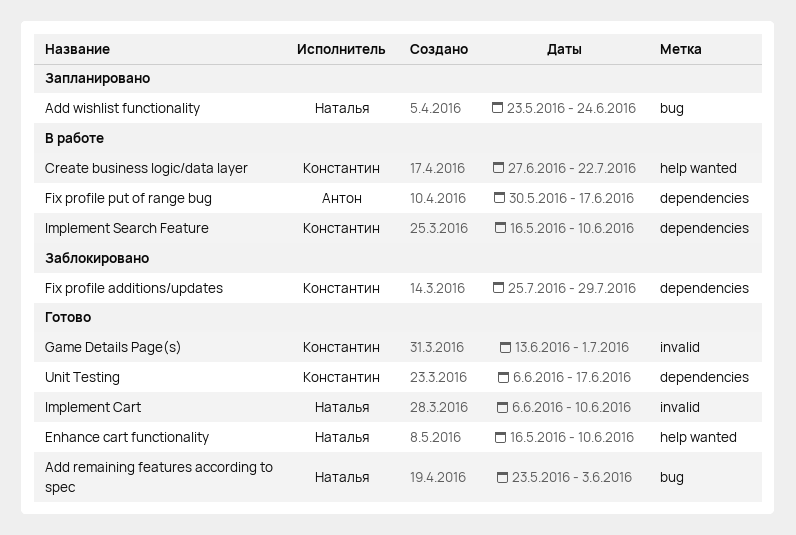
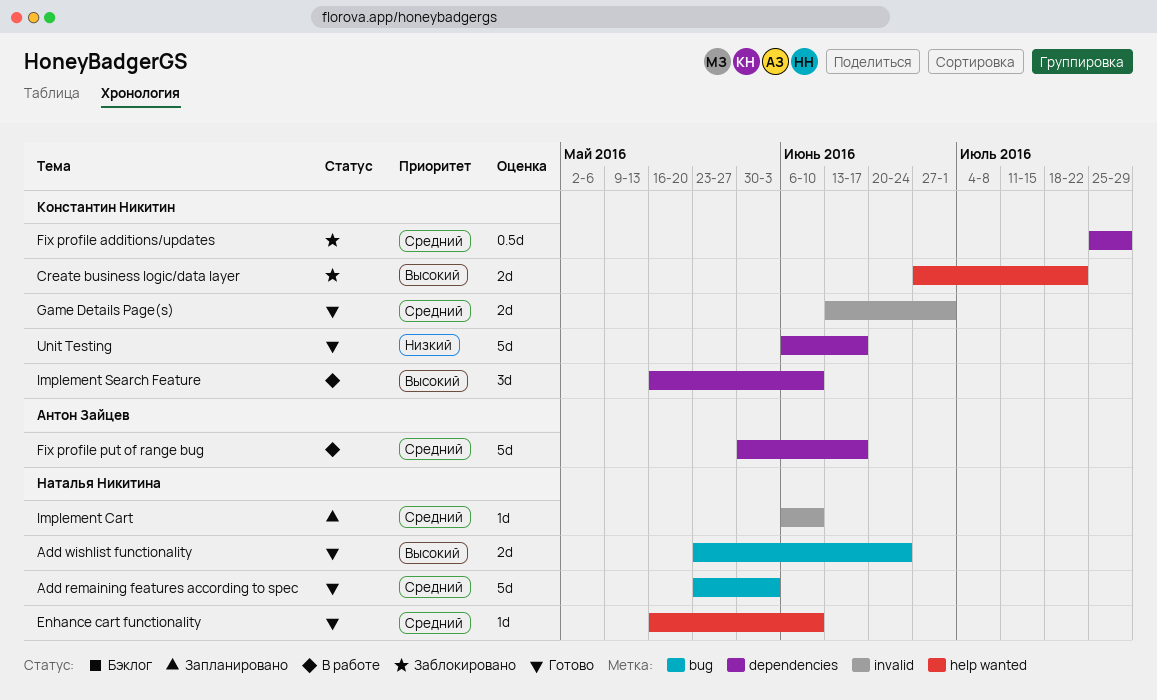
Add wishlist functionality, status: Запланировано -> Готово
Create business logic/data layer, status: В работе -> Заблокировано
Implement Cart, status: Готово -> Запланировано

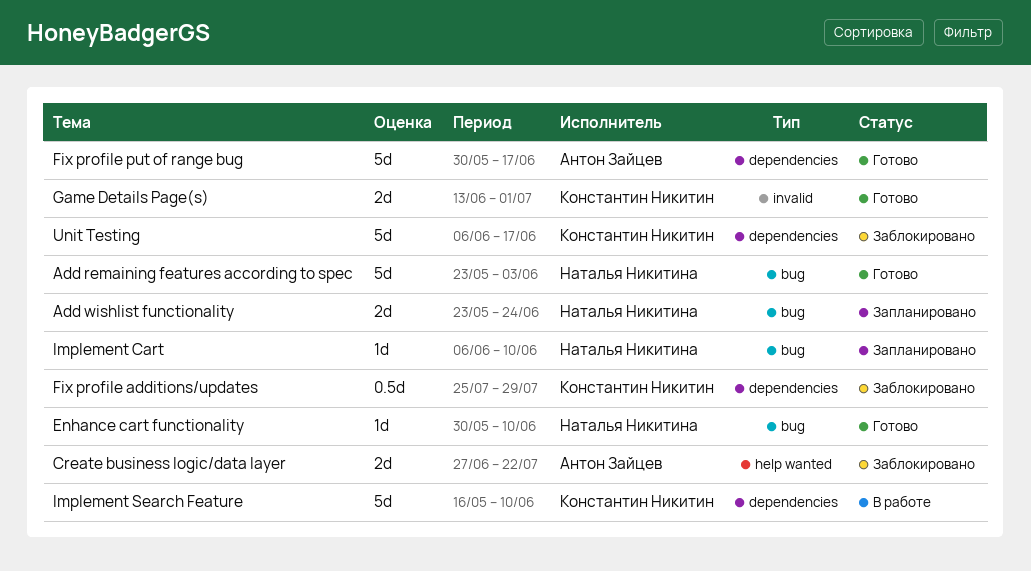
Add wishlist functionality, status: Готово -> Запланировано
Create business logic/data layer, owner: Константин Никитин -> Антон Зайцев
Enhance cart functionality, label: help wanted -> bug
Enhance cart functionality, start: May 16 -> May 30
Fix profile put of range bug, status: В работе -> Готово
Implement Cart, label: invalid -> bug
Implement Search Feature, estimate: 3d -> 5d
Unit Testing, status: Готово -> Заблокировано

